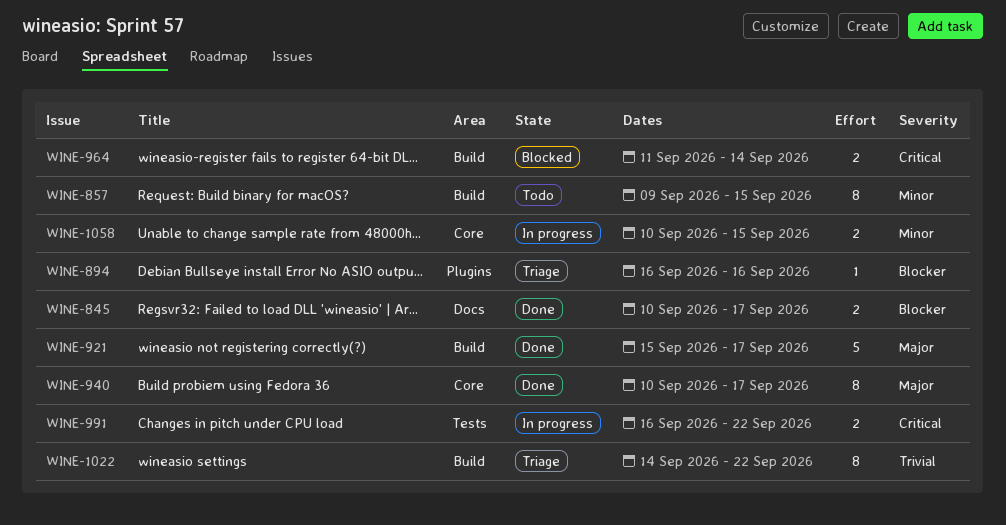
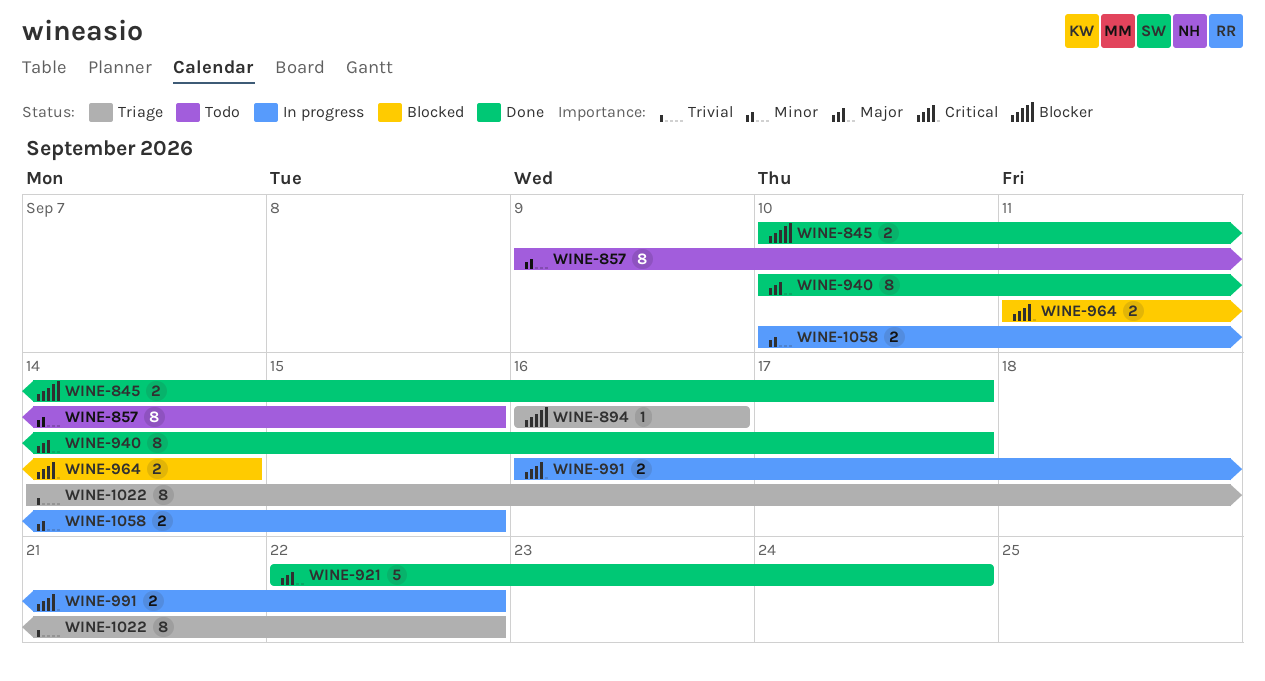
WINE-921, start: Sep 15 -> Sep 22
WINE-921, due: Sep 17 -> Sep 24

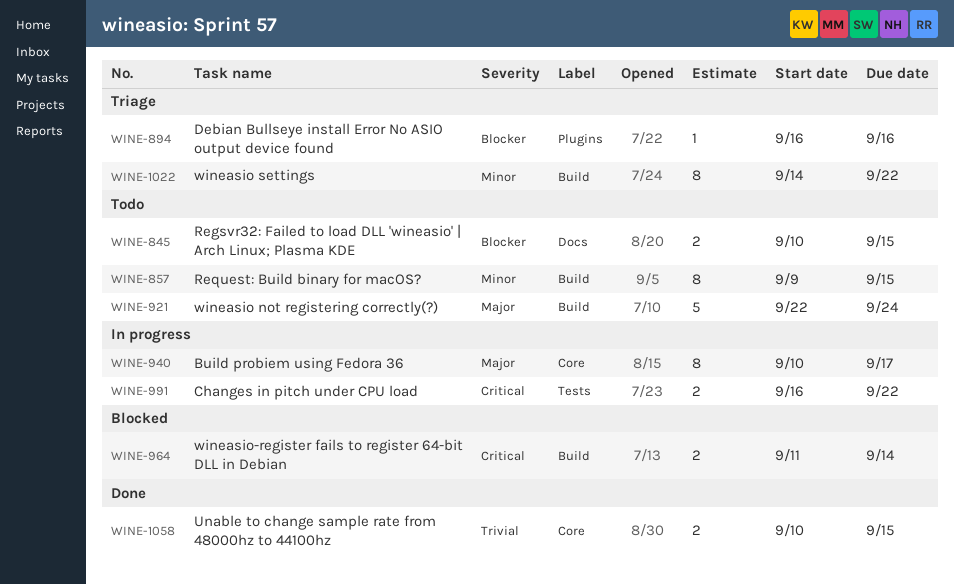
WINE-845, status: Done -> Todo
WINE-845, due: Sep 17 -> Sep 15
WINE-921, status: Done -> Todo
WINE-940, status: Done -> In progress
WINE-1022, priority: Trivial -> Minor
WINE-1058, status: In progress -> Done
WINE-1058, priority: Minor -> Trivial

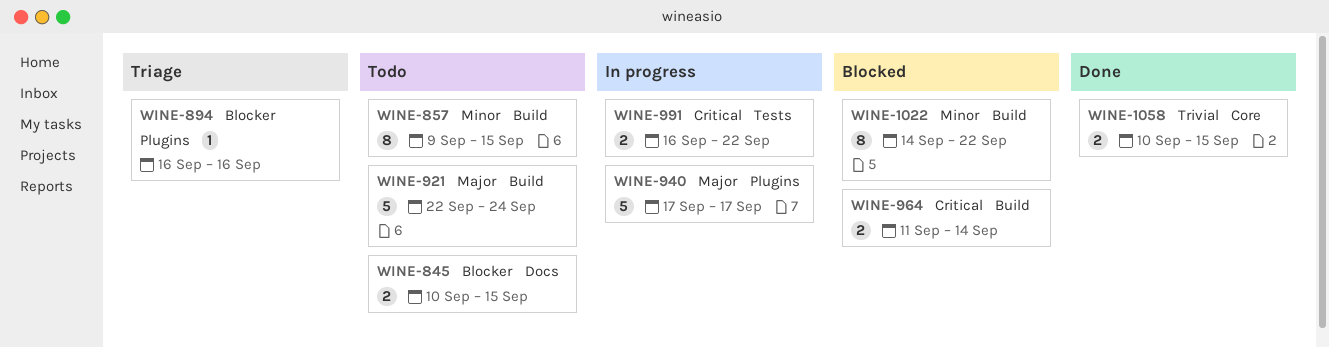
WINE-940, label: Core -> Plugins
WINE-940, estimate: 8 -> 5
WINE-940, start: Sep 10 -> Sep 17
WINE-1022, status: Triage -> Blocked

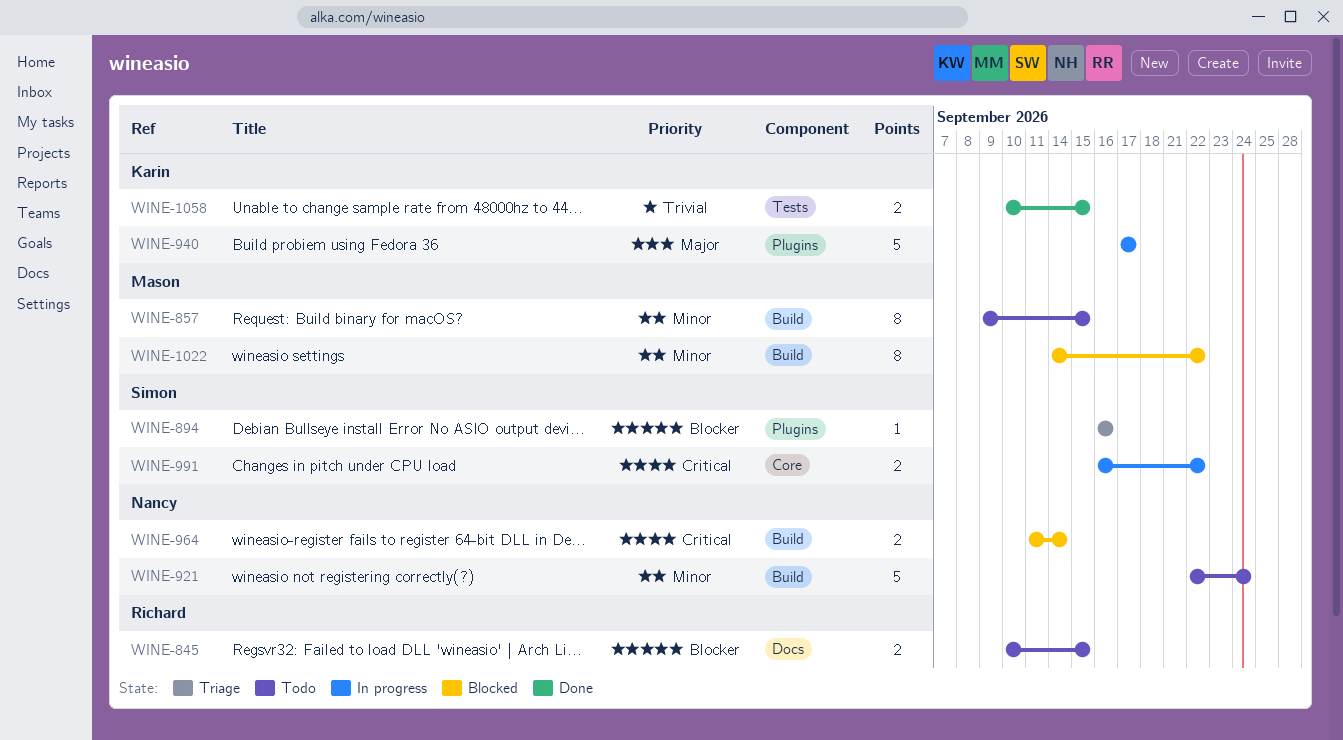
WINE-921, priority: Major -> Minor
WINE-991, label: Tests -> Core
WINE-1058, label: Core -> Tests

